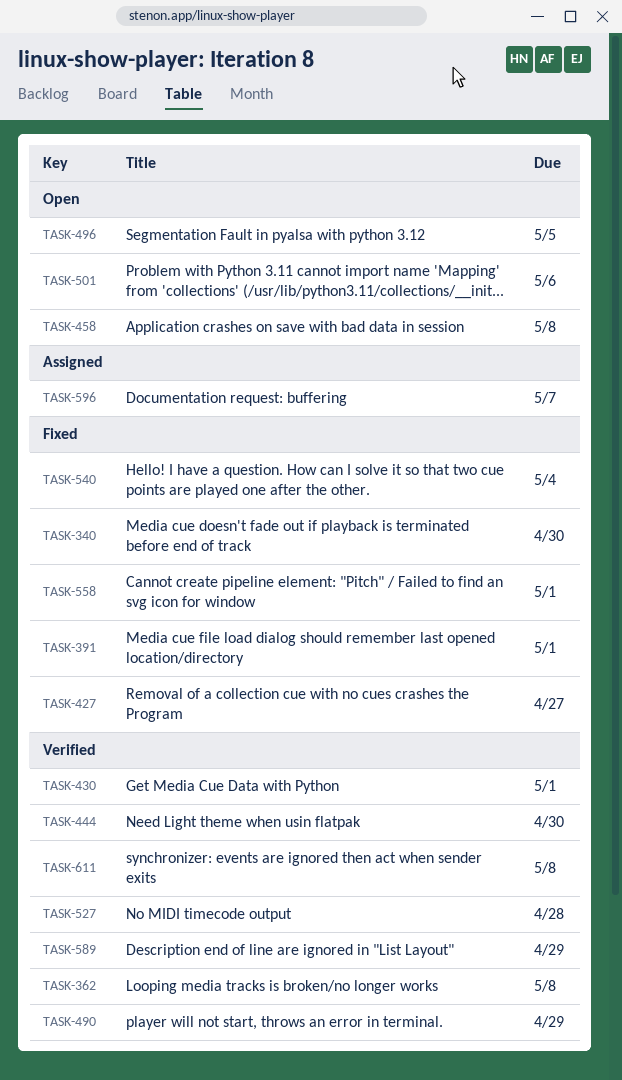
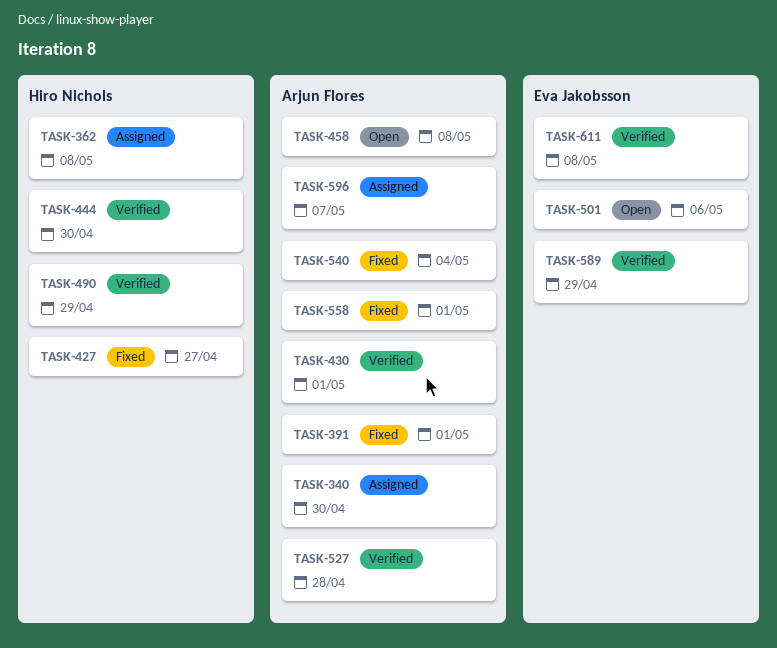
TASK-340, status: Fixed -> Assigned
TASK-362, status: Verified -> Assigned
TASK-496: present -> none

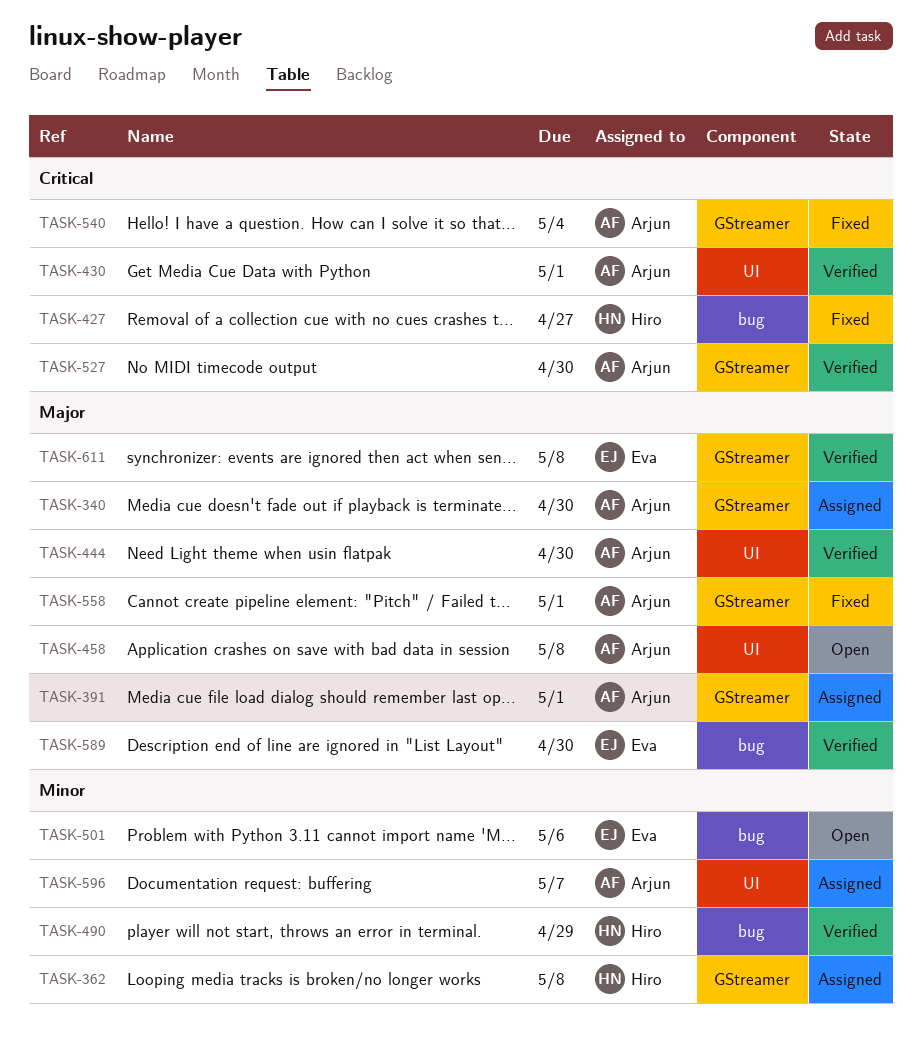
TASK-391, status: Fixed -> Assigned
TASK-444, owner: Hiro Nichols -> Arjun Flores
TASK-527, due: Apr 28 -> Apr 30
TASK-589, due: Apr 29 -> Apr 30

